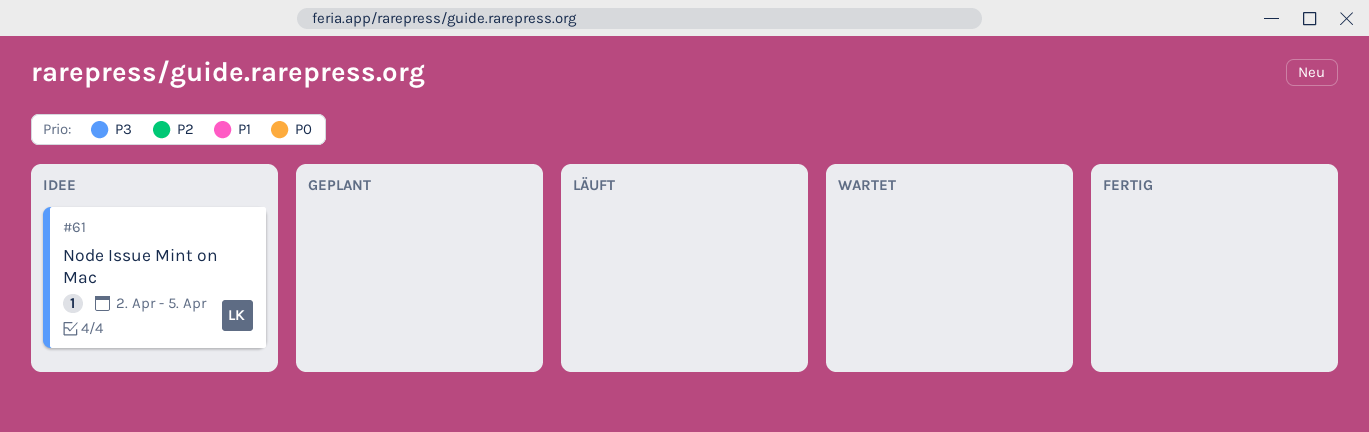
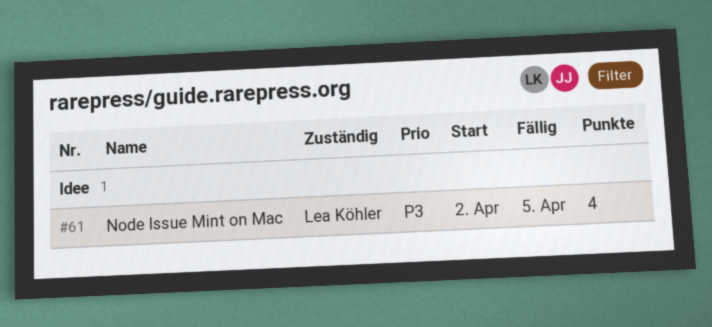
#61, estimate: 1 -> 4

